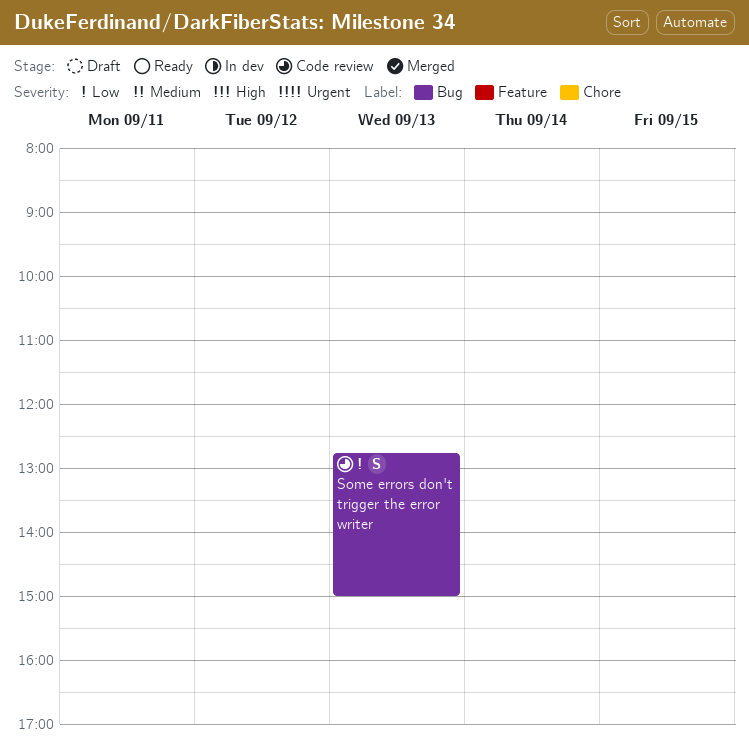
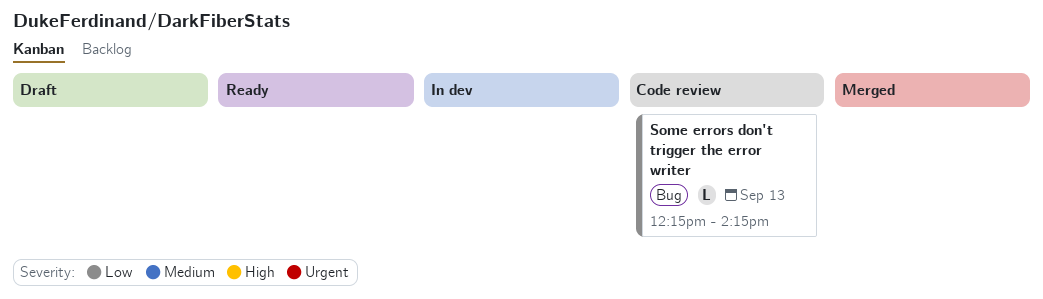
Some errors don't trigger the error writer, estimate: S -> L
Some errors don't trigger the error writer, begins: 12:45 -> 12:15
Some errors don't trigger the error writer, ends: 15:00 -> 14:15

